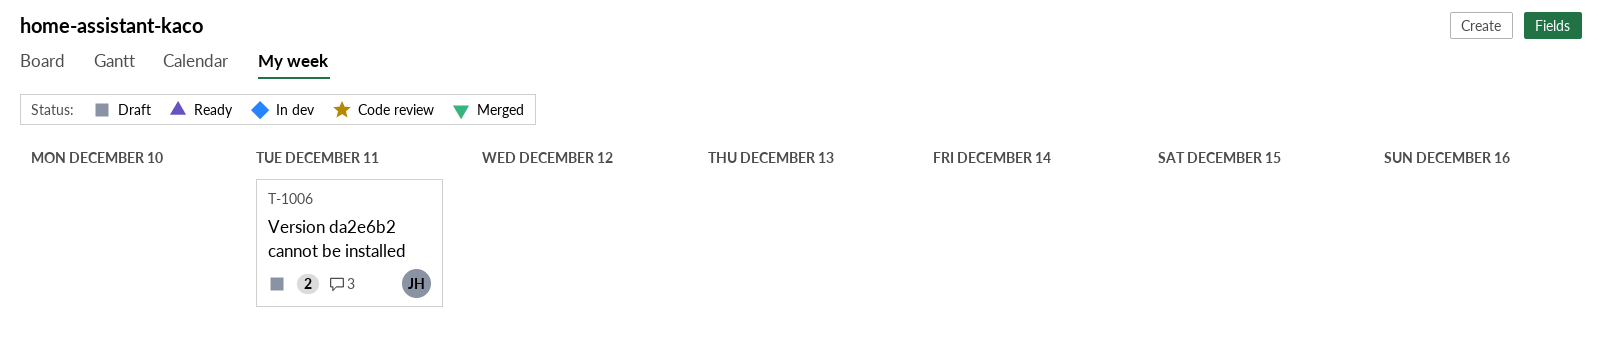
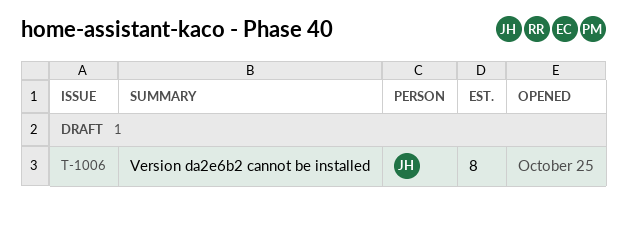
T-1006, estimate: 2 -> 8

